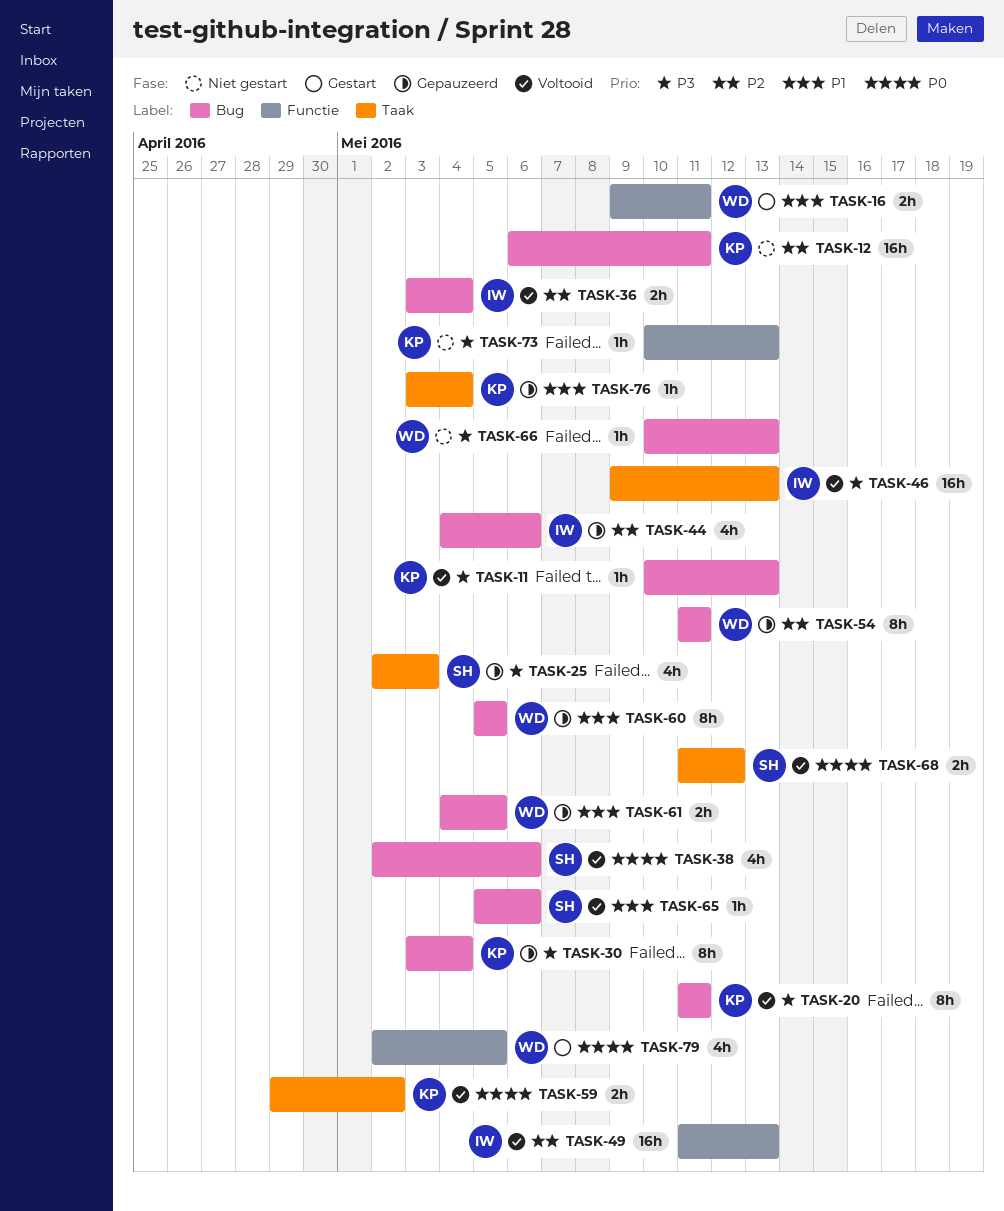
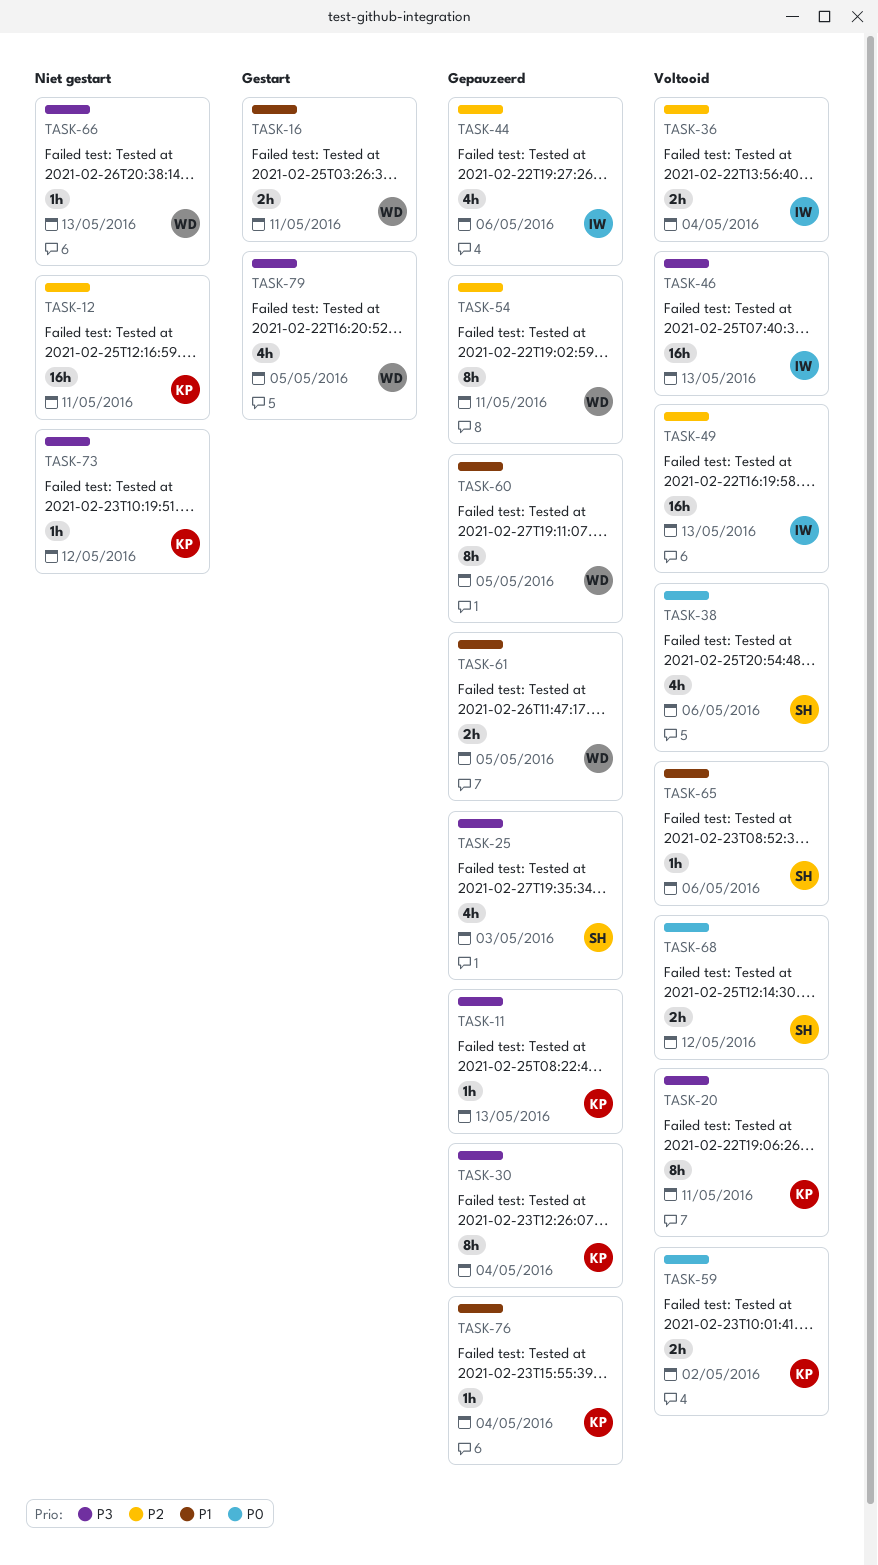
TASK-11, status: Voltooid -> Gepauzeerd
TASK-73, due: May 13 -> May 12
TASK-79, priority: P0 -> P3

